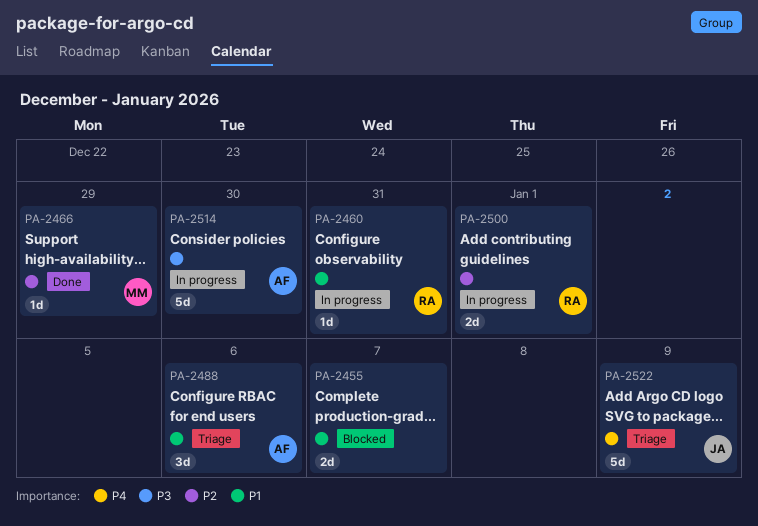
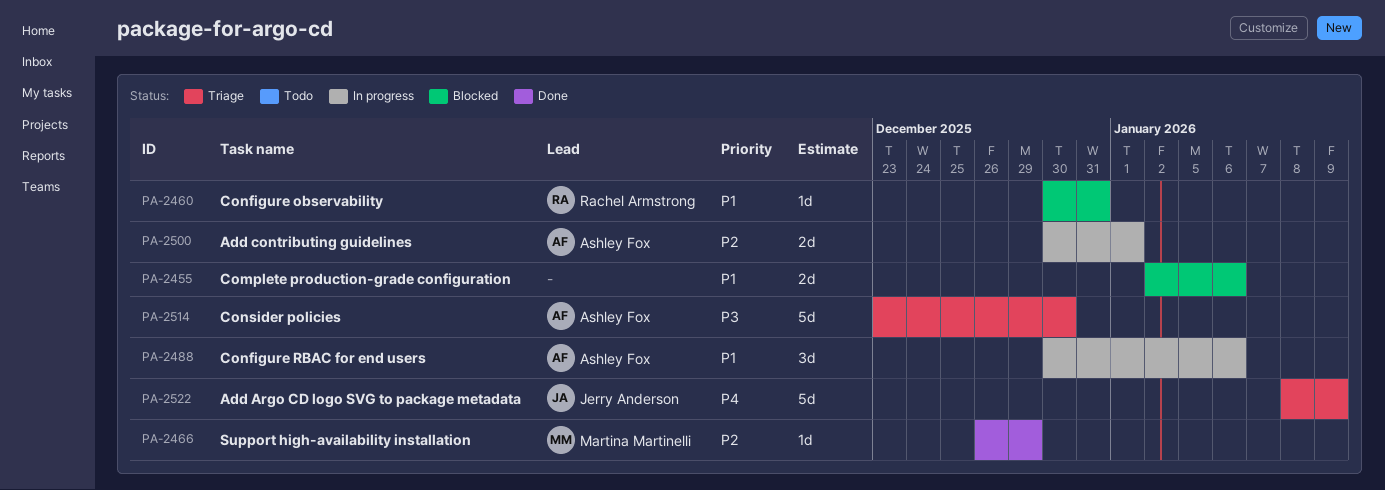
PA-2455, due: Jan 7 -> Jan 6
PA-2460, status: In progress -> Blocked
PA-2488, status: Triage -> In progress
PA-2500, owner: Rachel Armstrong -> Ashley Fox
PA-2514, status: In progress -> Triage

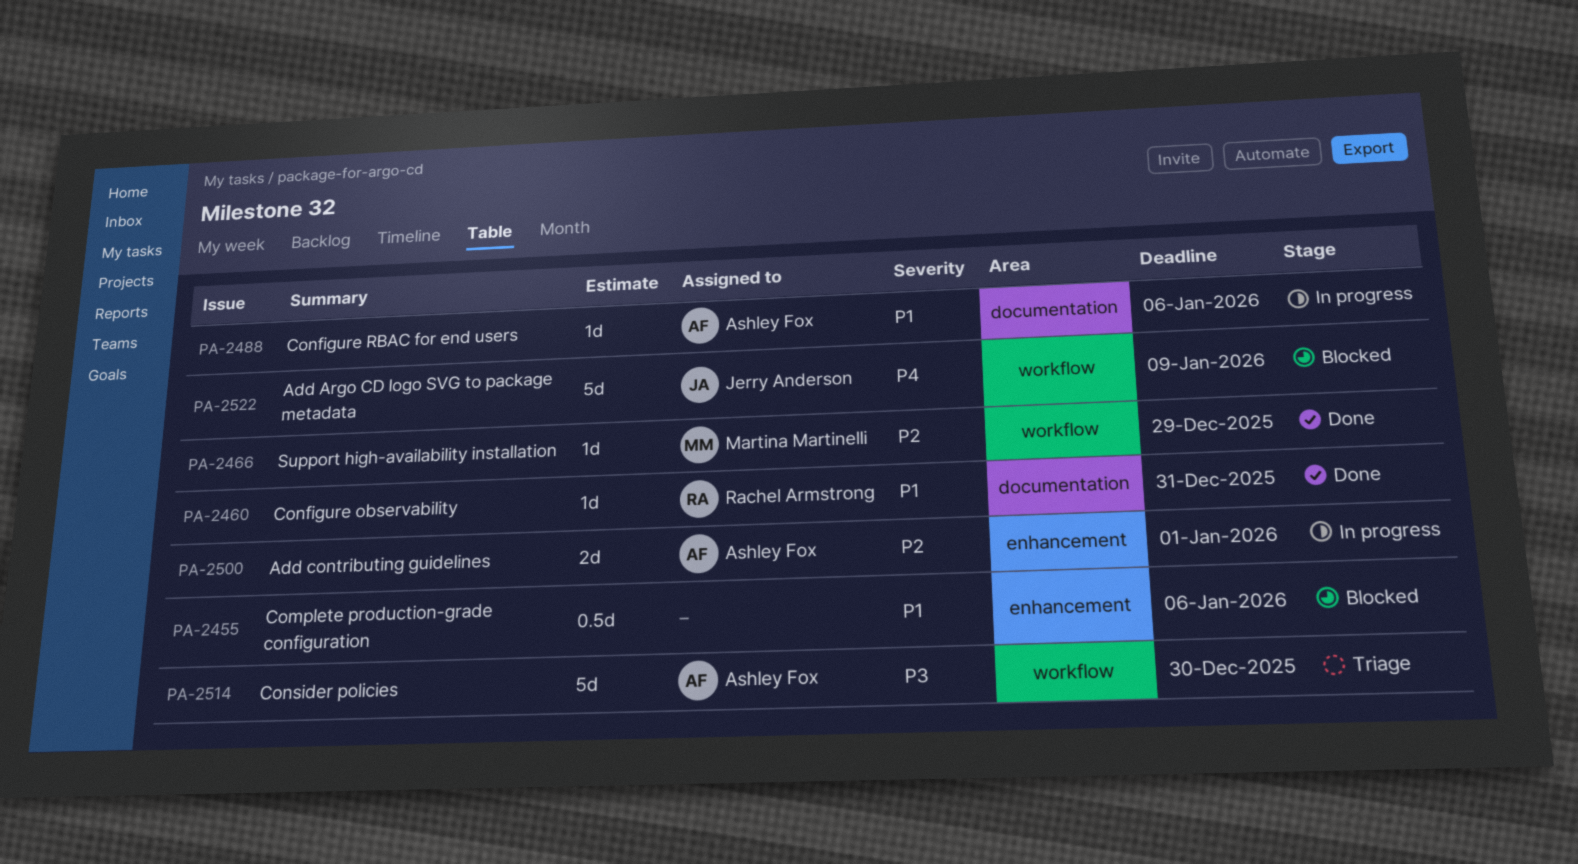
PA-2455, estimate: 2d -> 0.5d
PA-2460, status: Blocked -> Done
PA-2488, estimate: 3d -> 1d
PA-2522, status: Triage -> Blocked

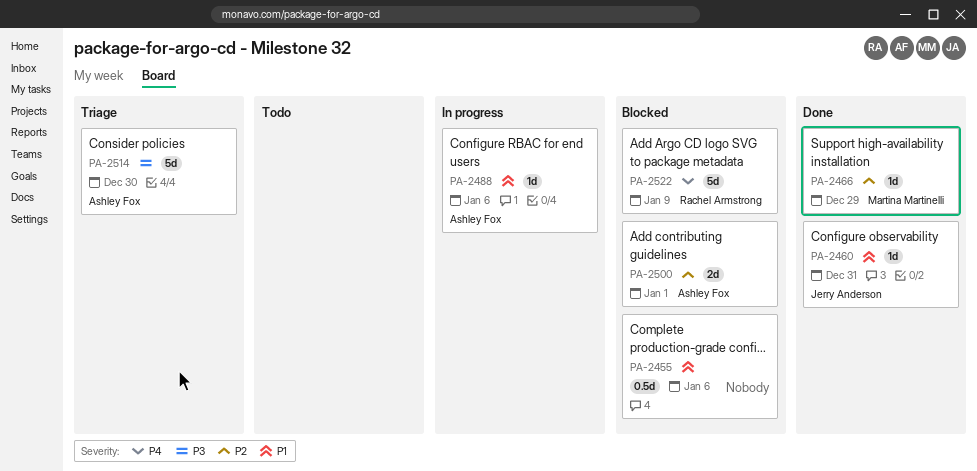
PA-2460, owner: Rachel Armstrong -> Jerry Anderson
PA-2500, status: In progress -> Blocked
PA-2522, owner: Jerry Anderson -> Rachel Armstrong

